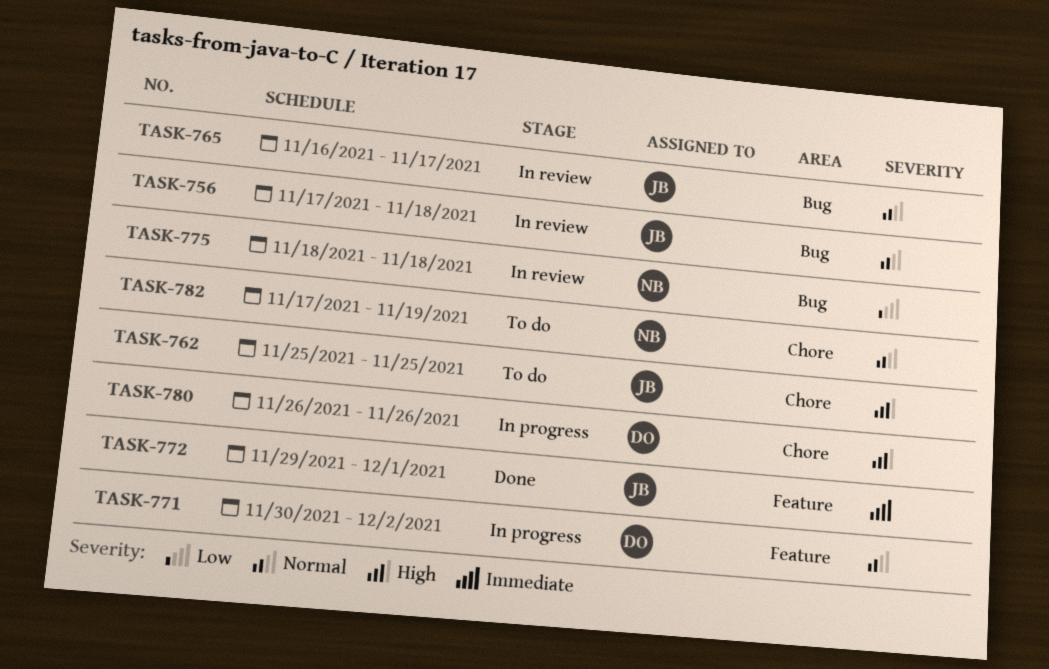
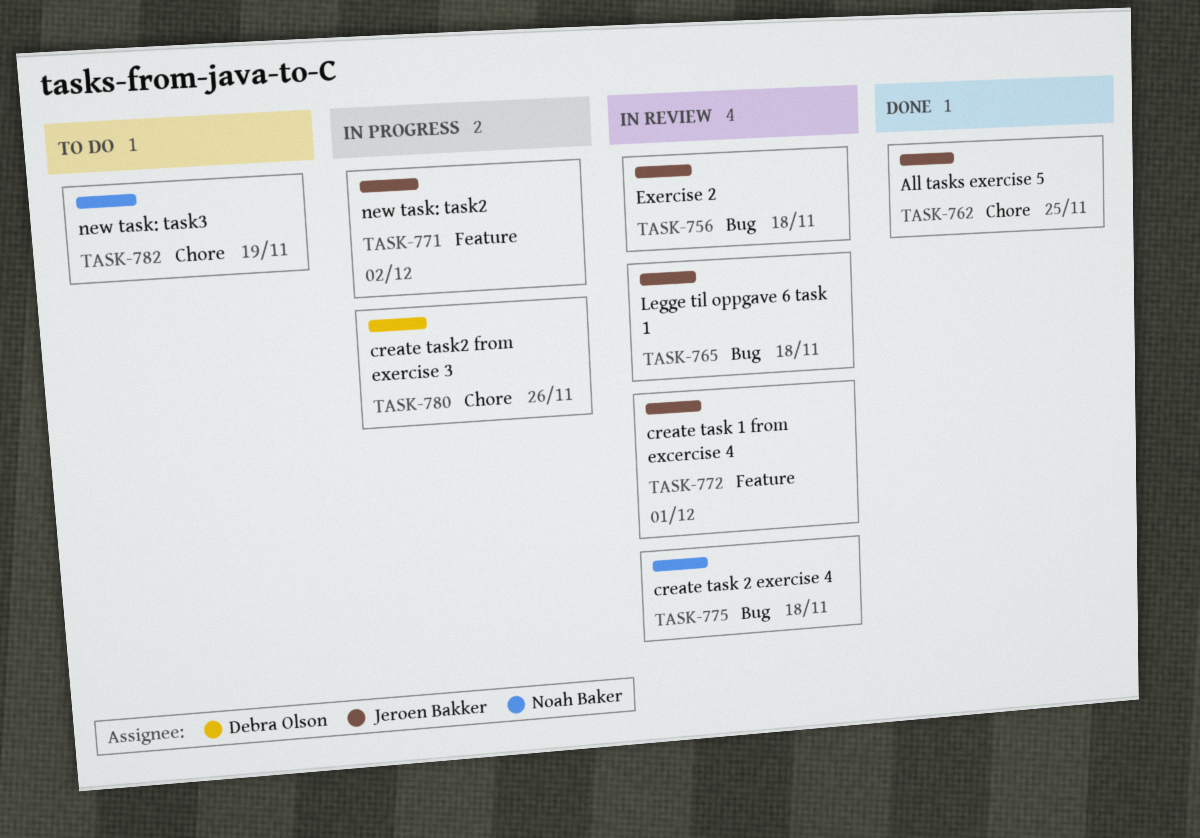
TASK-762, status: To do -> Done
TASK-765, due: Nov 17 -> Nov 18
TASK-771, owner: Debra Olson -> Jeroen Bakker
TASK-772, status: Done -> In review

